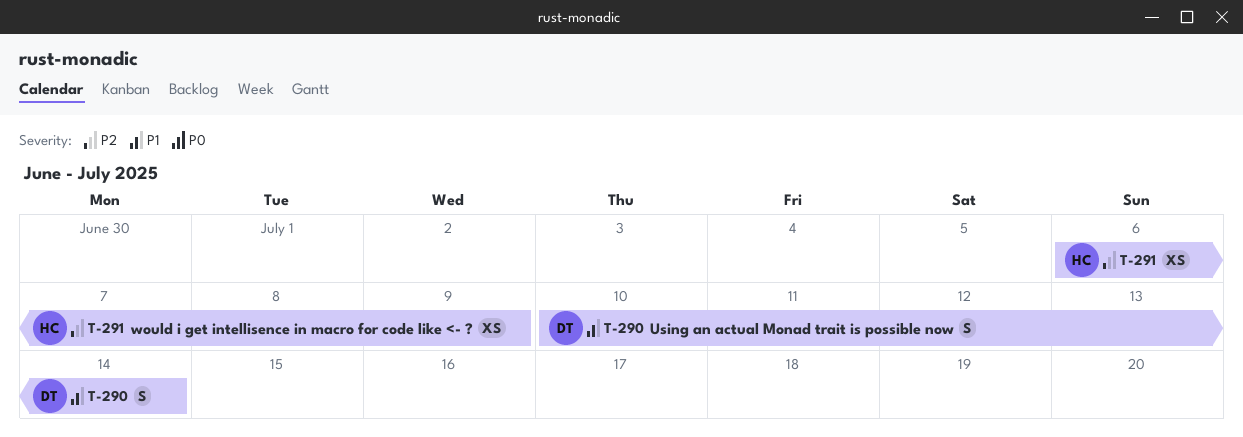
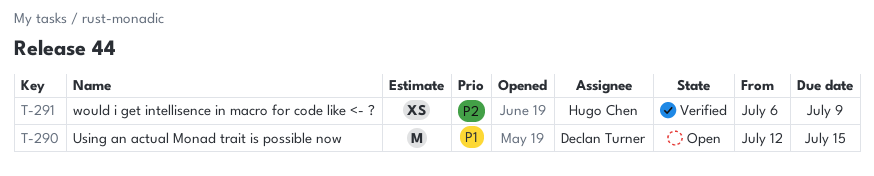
T-290, estimate: S -> M
T-290, start: Jul 10 -> Jul 12
T-290, due: Jul 14 -> Jul 15

